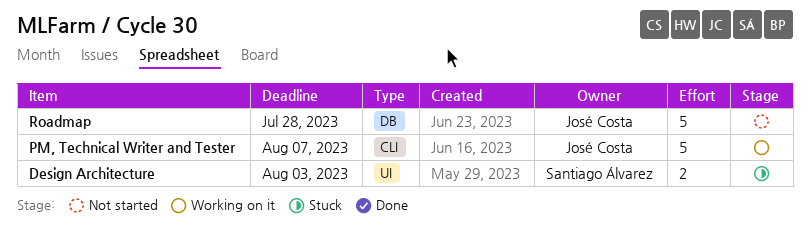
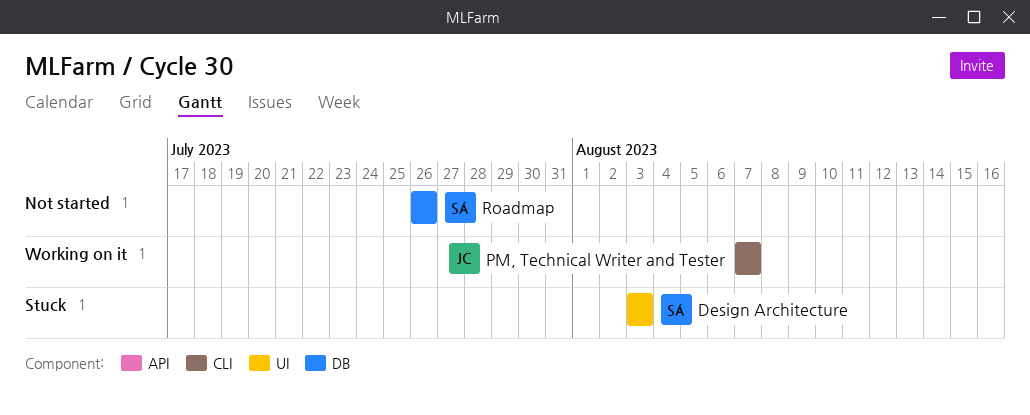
Roadmap, owner: José Costa -> Santiago Álvarez
Roadmap, due: Jul 28 -> Jul 26

